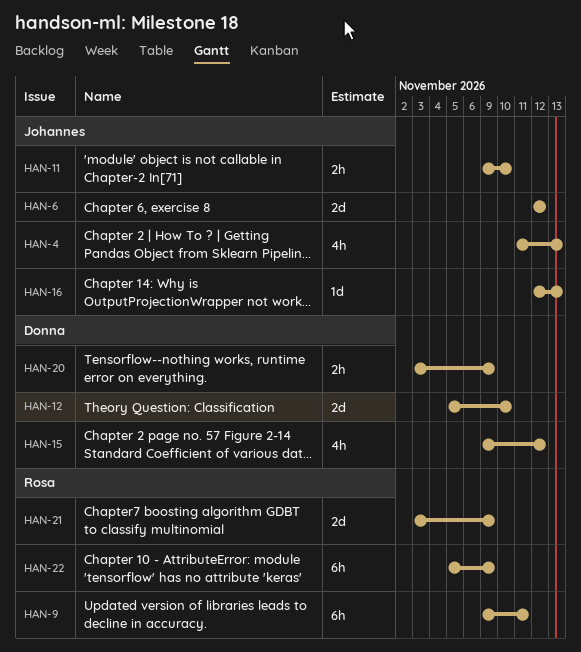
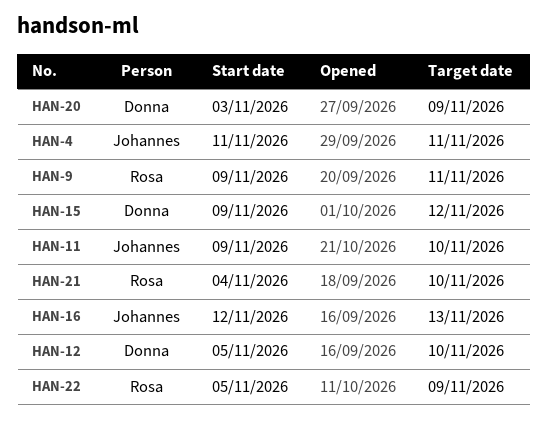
HAN-4, due: Nov 13 -> Nov 11
HAN-6: present -> none
HAN-21, start: Nov 3 -> Nov 4
HAN-21, due: Nov 9 -> Nov 10

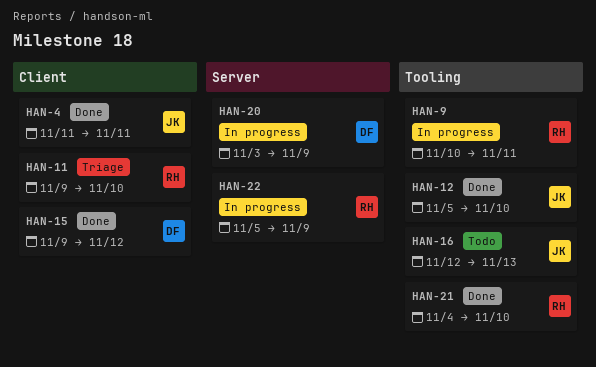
HAN-9, start: Nov 9 -> Nov 10
HAN-11, owner: Johannes -> Rosa
HAN-12, owner: Donna -> Johannes

